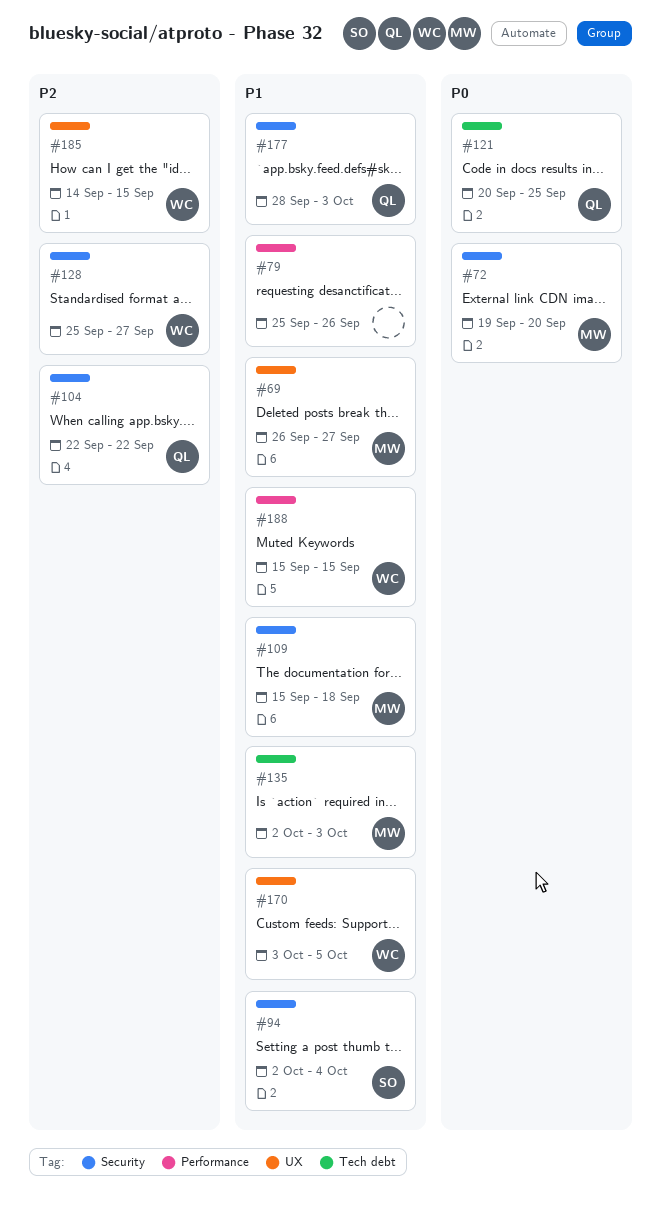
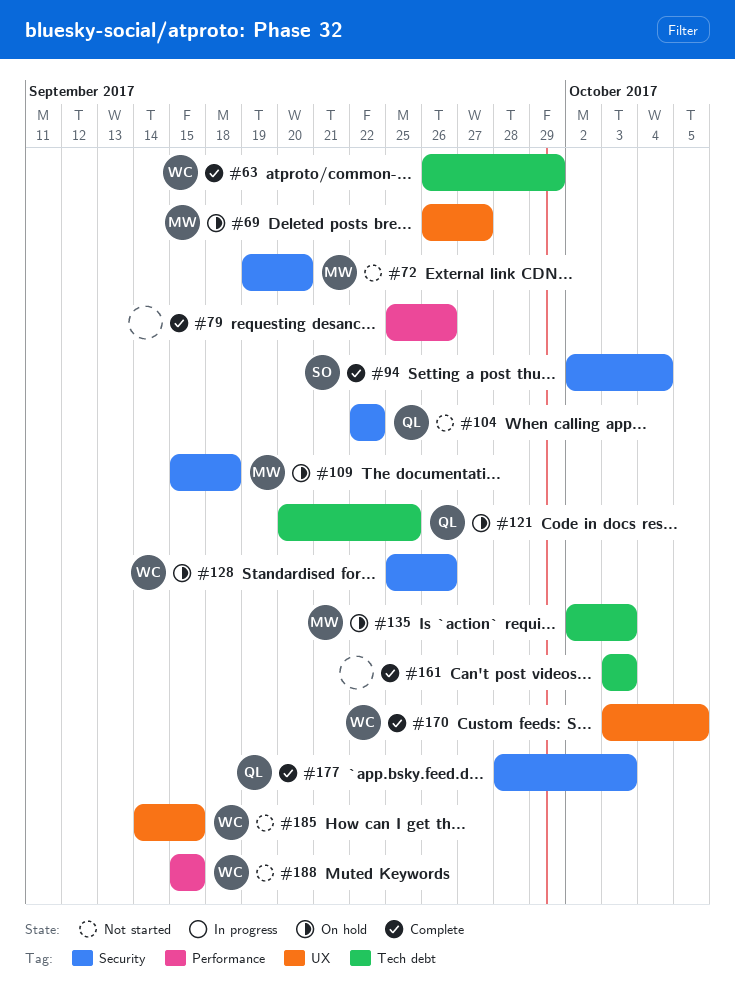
#63: none -> present
#128, due: Sep 27 -> Sep 26
#161: none -> present

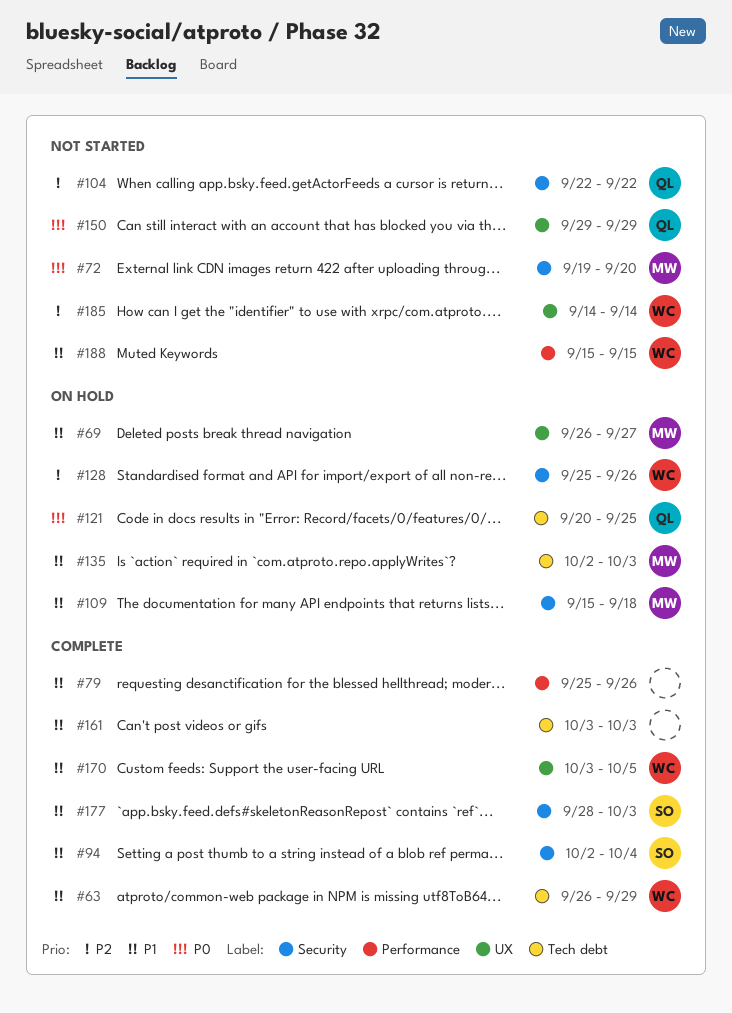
#150: none -> present
#177, owner: QL -> SO
#185, due: Sep 15 -> Sep 14

